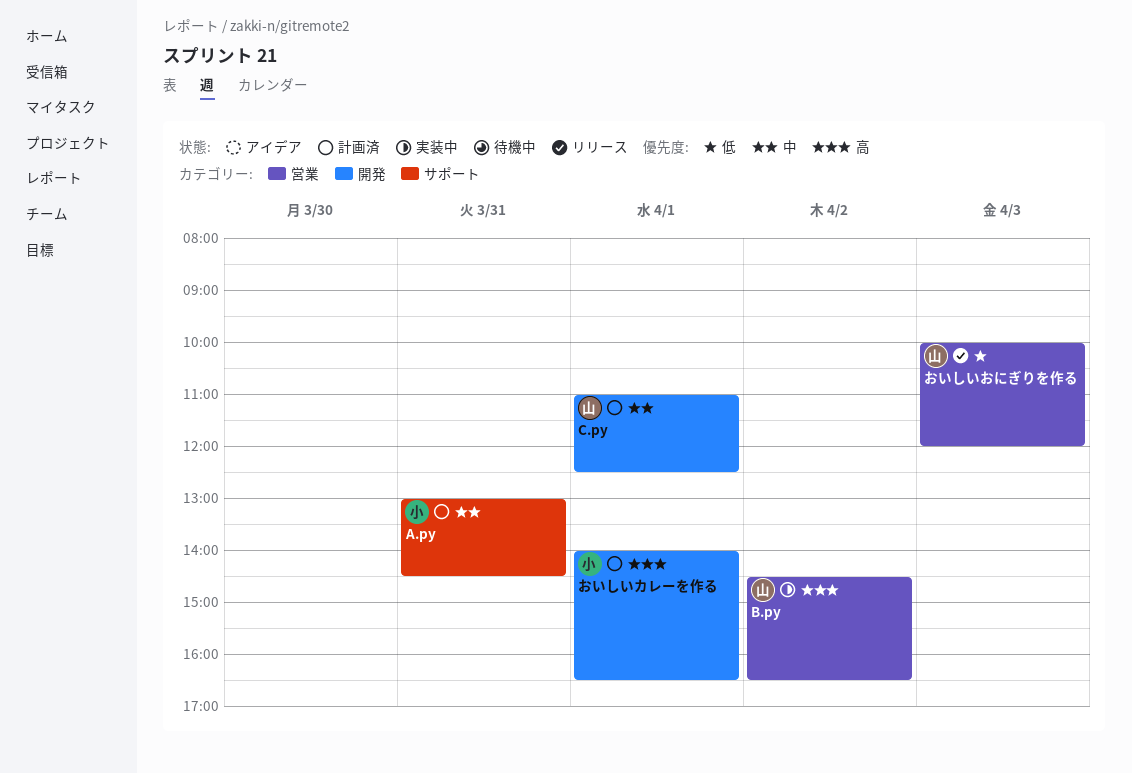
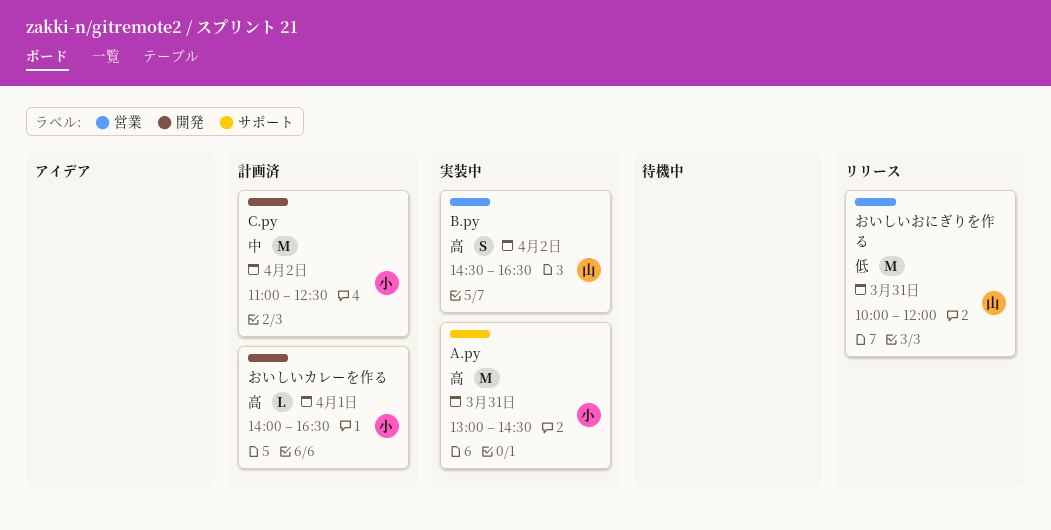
A.py, status: 計画済 -> 実装中
A.py, priority: 中 -> 高
C.py, owner: 山 -> 小
C.py, day: Apr 1 -> Apr 2
おいしいおにぎりを作る, day: Apr 3 -> Mar 31

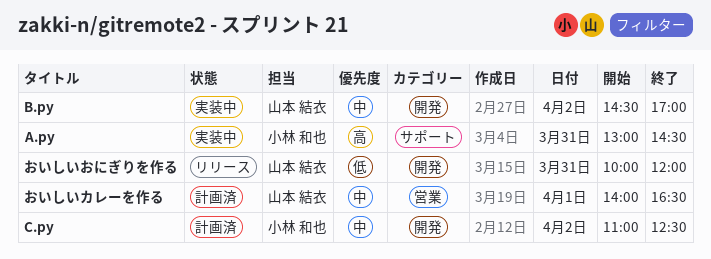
B.py, priority: 高 -> 中
B.py, label: 営業 -> 開発
B.py, ends: 16:30 -> 17:00
おいしいおにぎりを作る, label: 営業 -> 開発
おいしいカレーを作る, owner: 小林 和也 -> 山本 結衣
おいしいカレーを作る, priority: 高 -> 中
おいしいカレーを作る, label: 開発 -> 営業

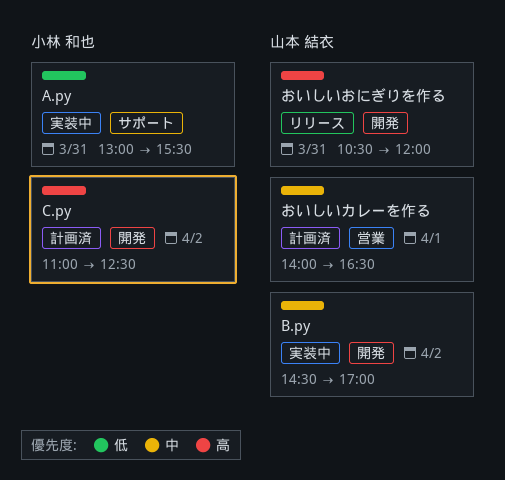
A.py, priority: 高 -> 低
A.py, ends: 14:30 -> 15:30
C.py, priority: 中 -> 高
おいしいおにぎりを作る, priority: 低 -> 高
おいしいおにぎりを作る, begins: 10:00 -> 10:30

